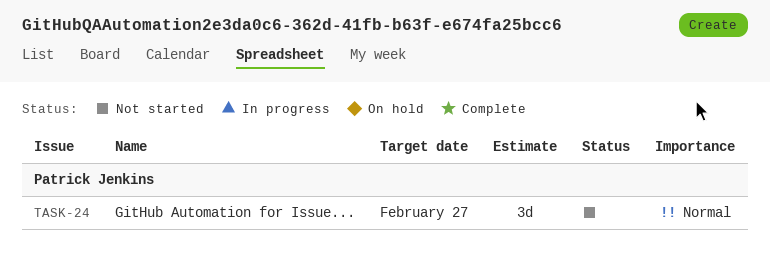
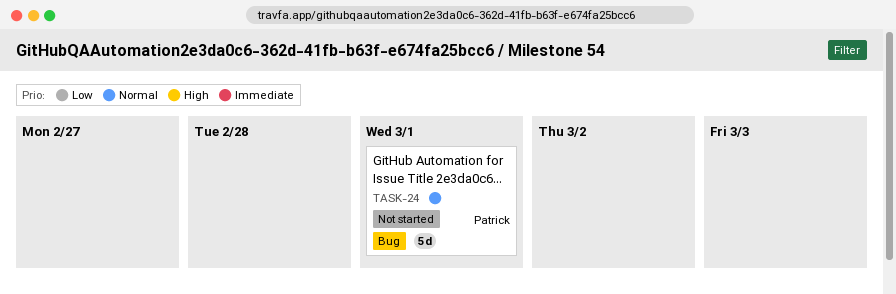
TASK-24, estimate: 3d -> 5d
TASK-24, due: Feb 27 -> Mar 1

